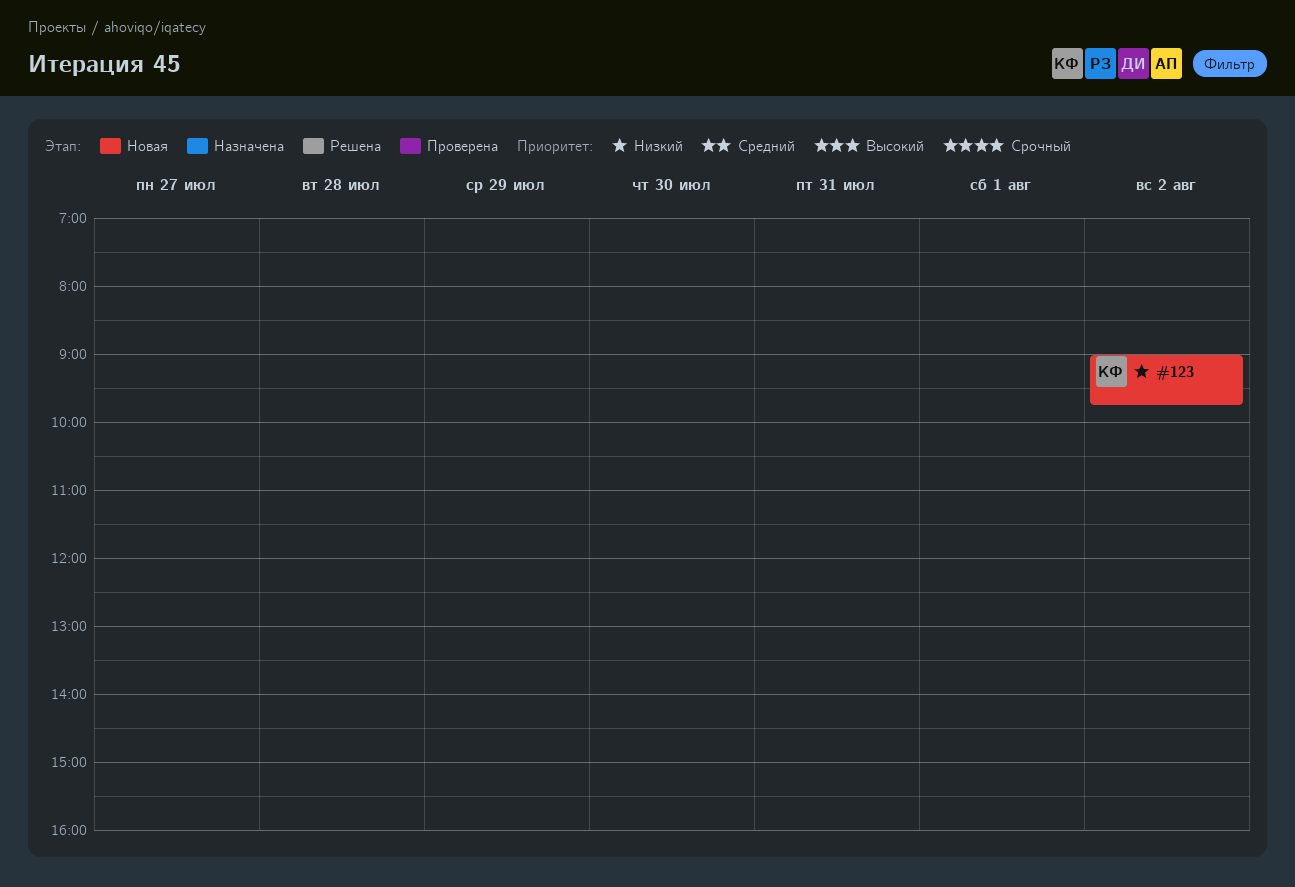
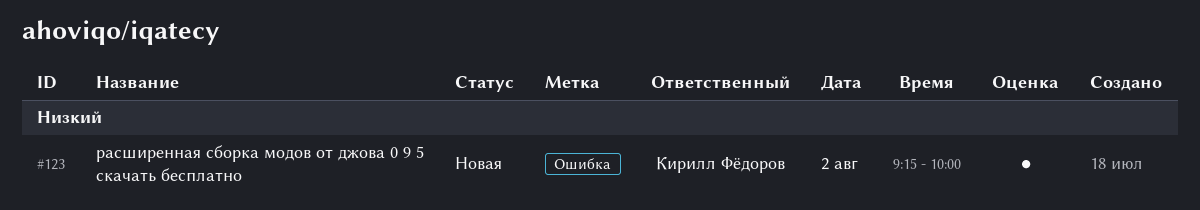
#123, begins: 09:00 -> 09:15
#123, ends: 09:45 -> 10:00

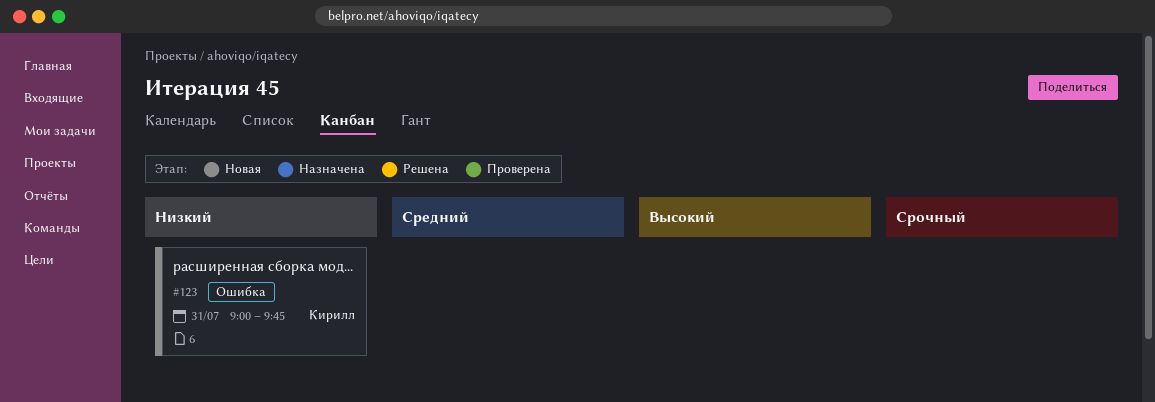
#123, day: Aug 2 -> Jul 31
#123, begins: 09:15 -> 09:00
#123, ends: 10:00 -> 09:45

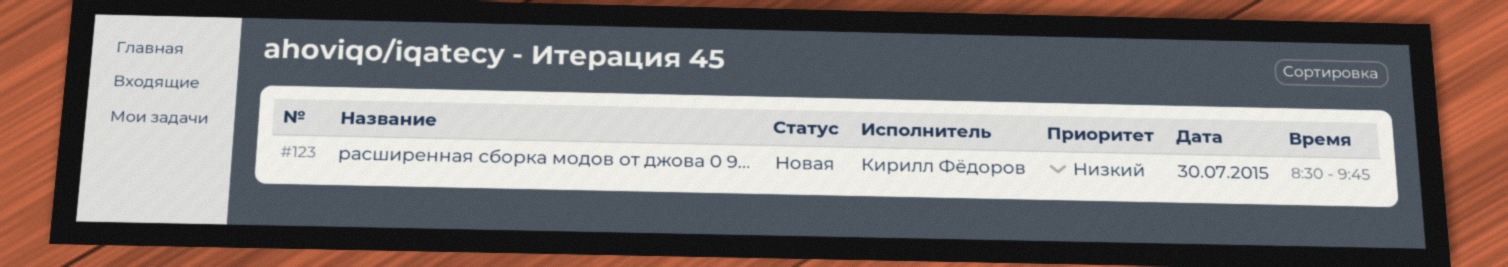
#123, day: Jul 31 -> Jul 30
#123, begins: 09:00 -> 08:30

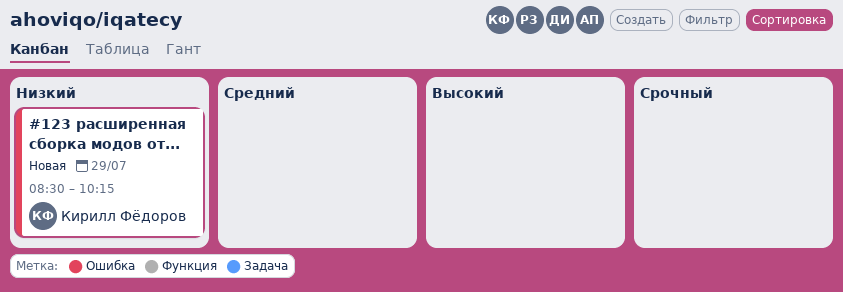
#123, day: Jul 30 -> Jul 29
#123, ends: 09:45 -> 10:15

